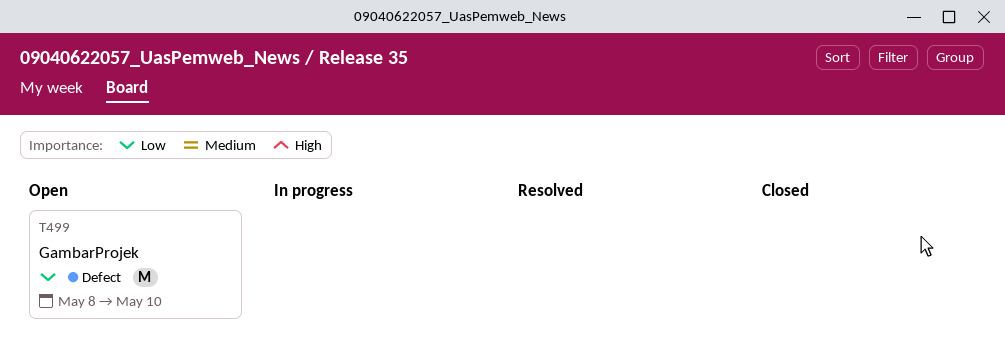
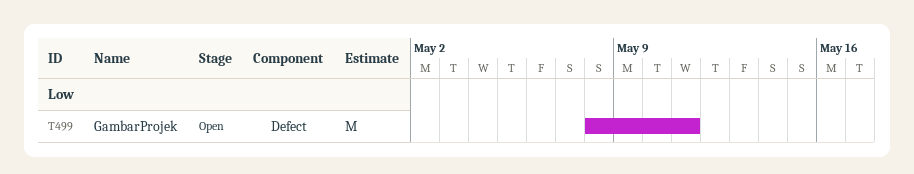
T499, due: May 10 -> May 11

